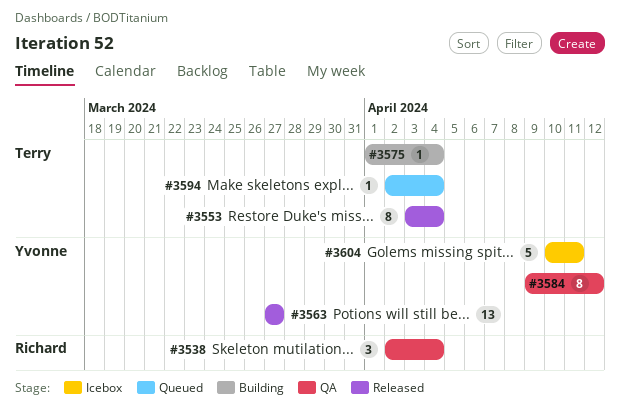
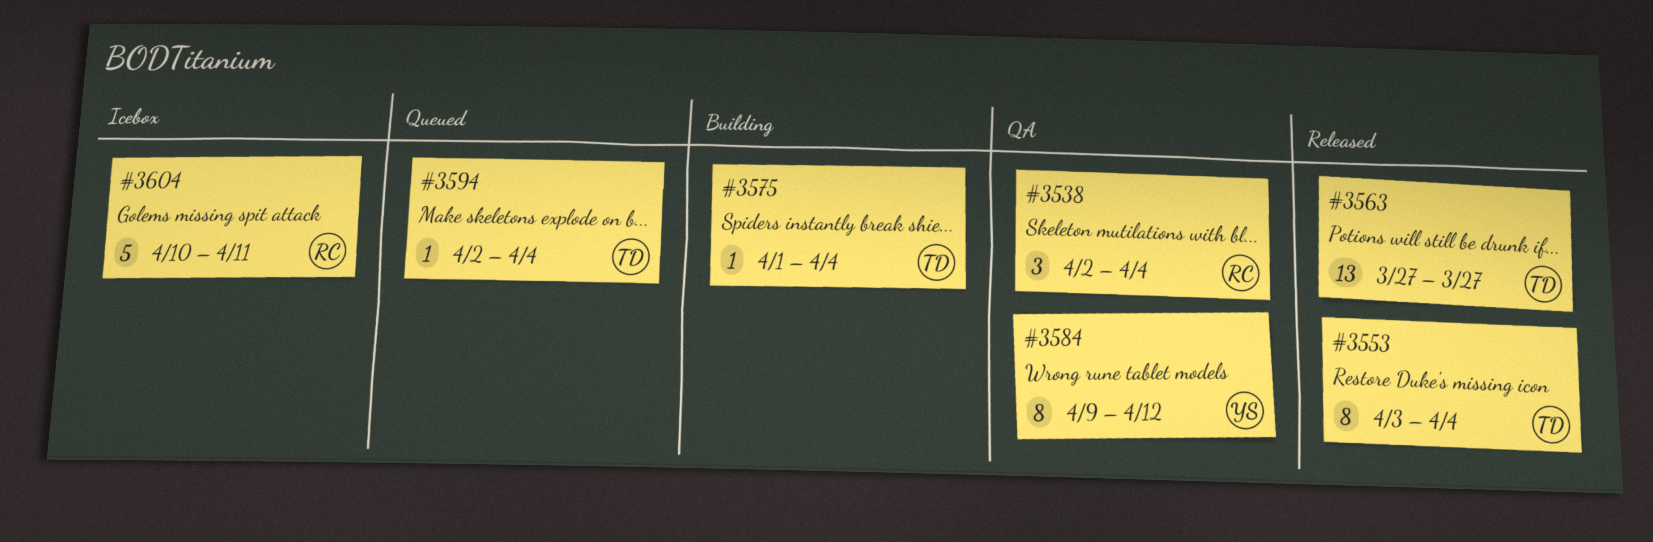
#3563, owner: Yvonne -> Terry
#3604, owner: Yvonne -> Richard

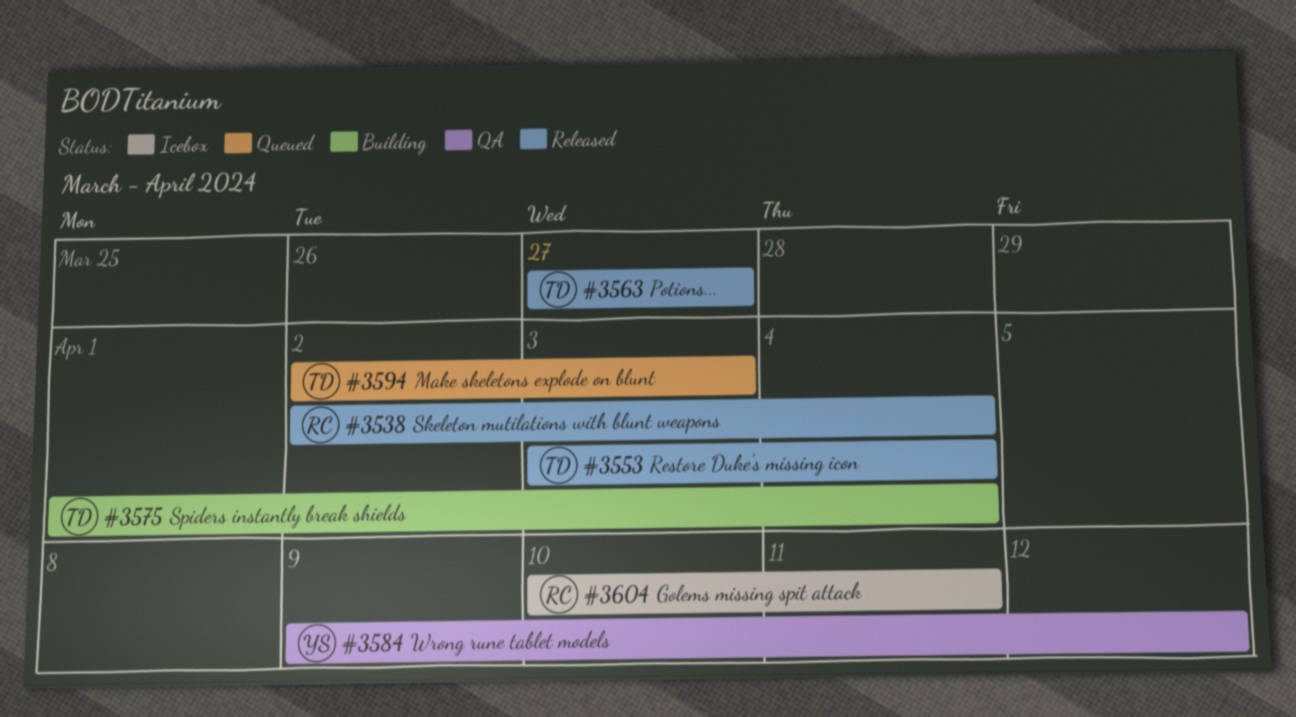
#3538, status: QA -> Released
#3594, due: Apr 4 -> Apr 3

